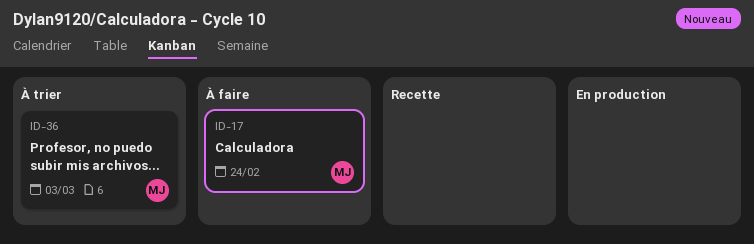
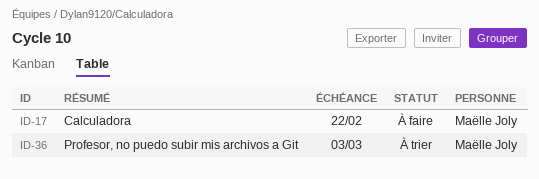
ID-17, due: Feb 24 -> Feb 22

